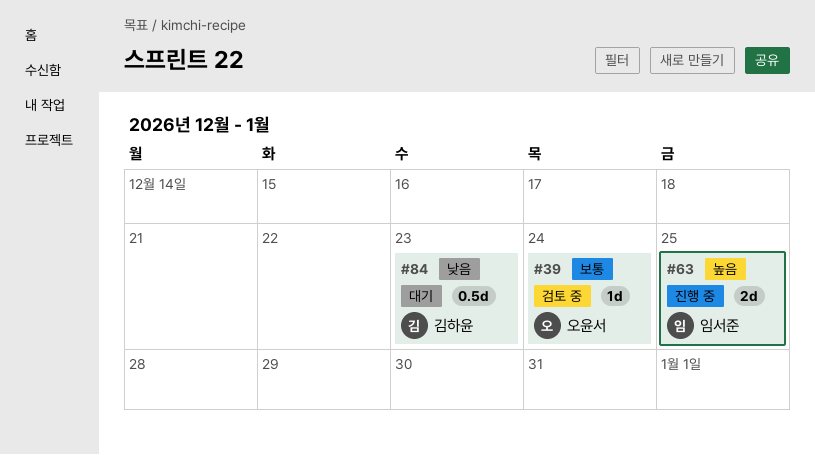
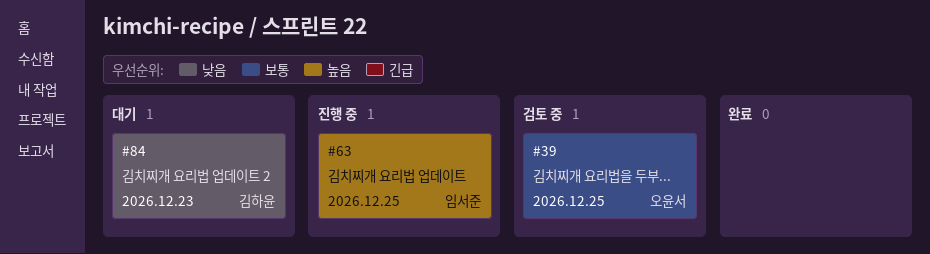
#39, due: Dec 24 -> Dec 25

